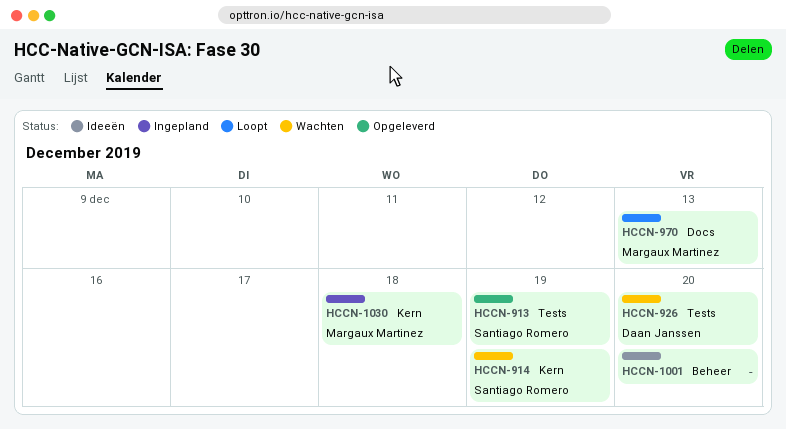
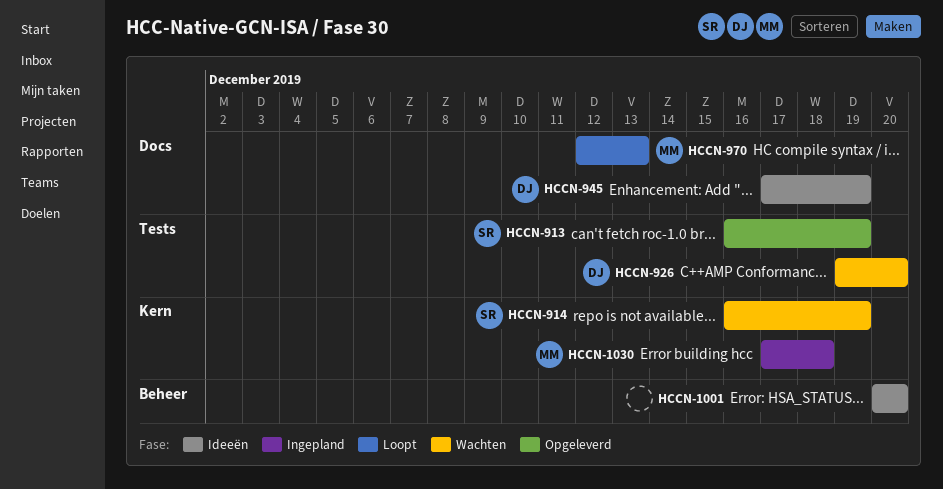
HCCN-945: none -> present

